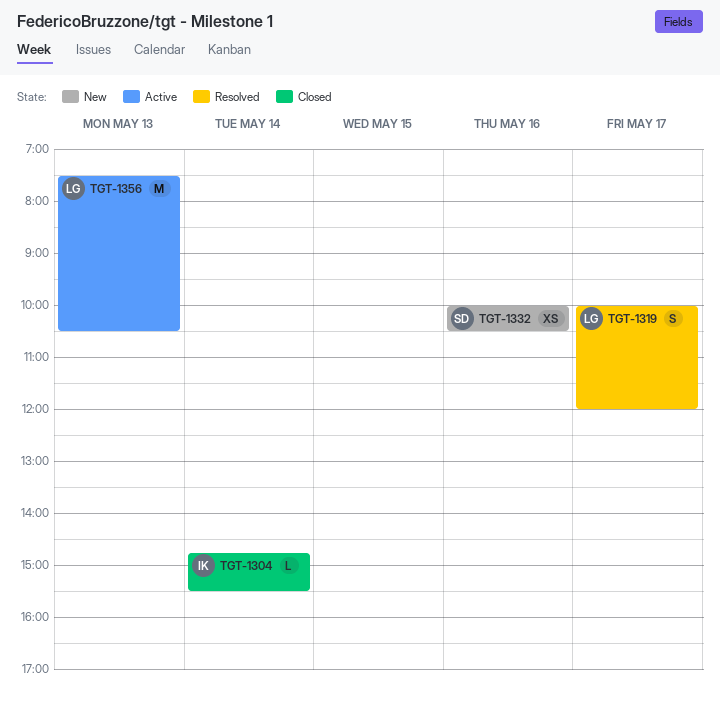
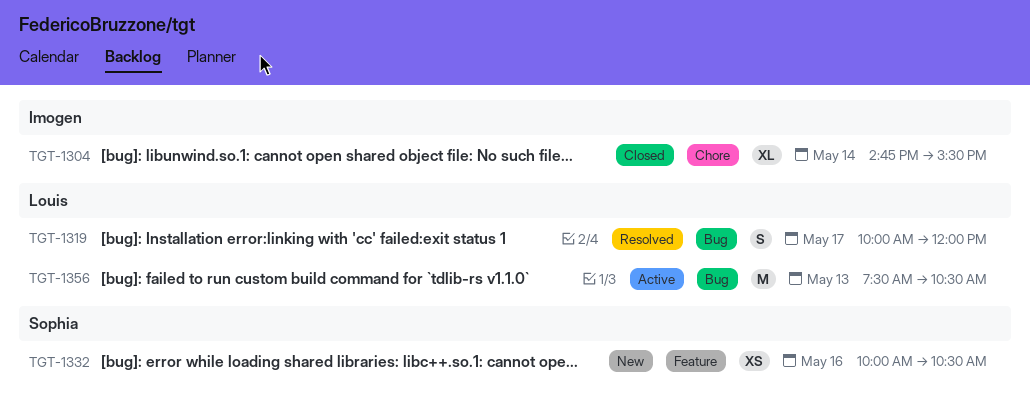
TGT-1304, estimate: L -> XL

